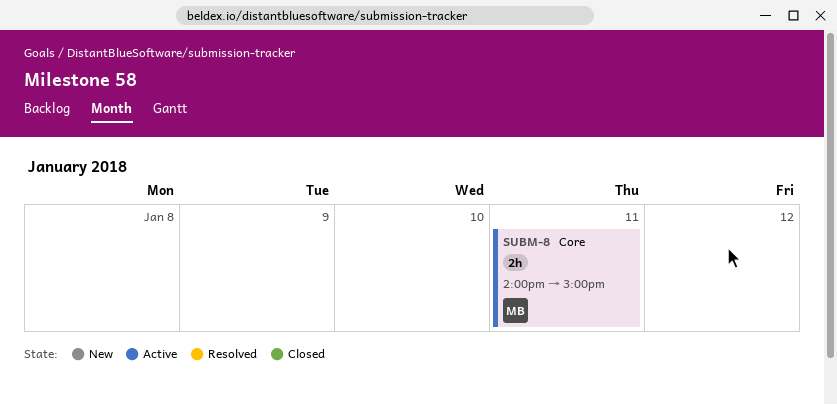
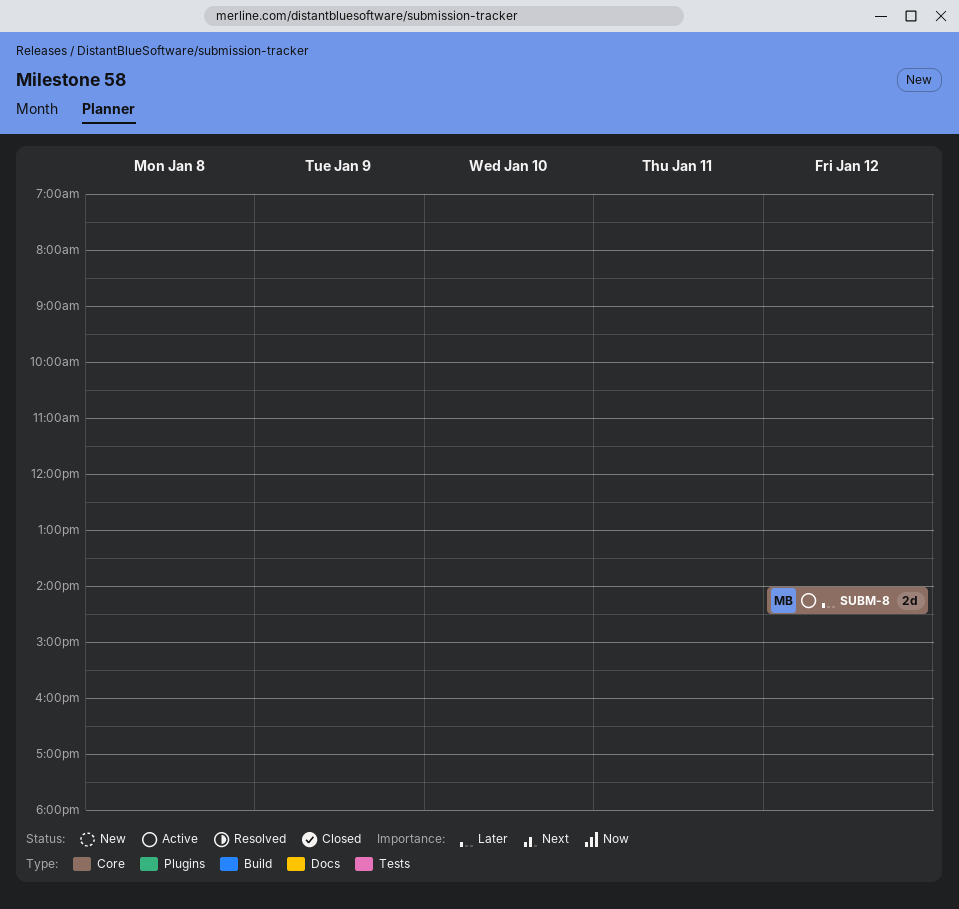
SUBM-8, estimate: 2h -> 2d
SUBM-8, day: Jan 11 -> Jan 12
SUBM-8, ends: 15:00 -> 14:30

